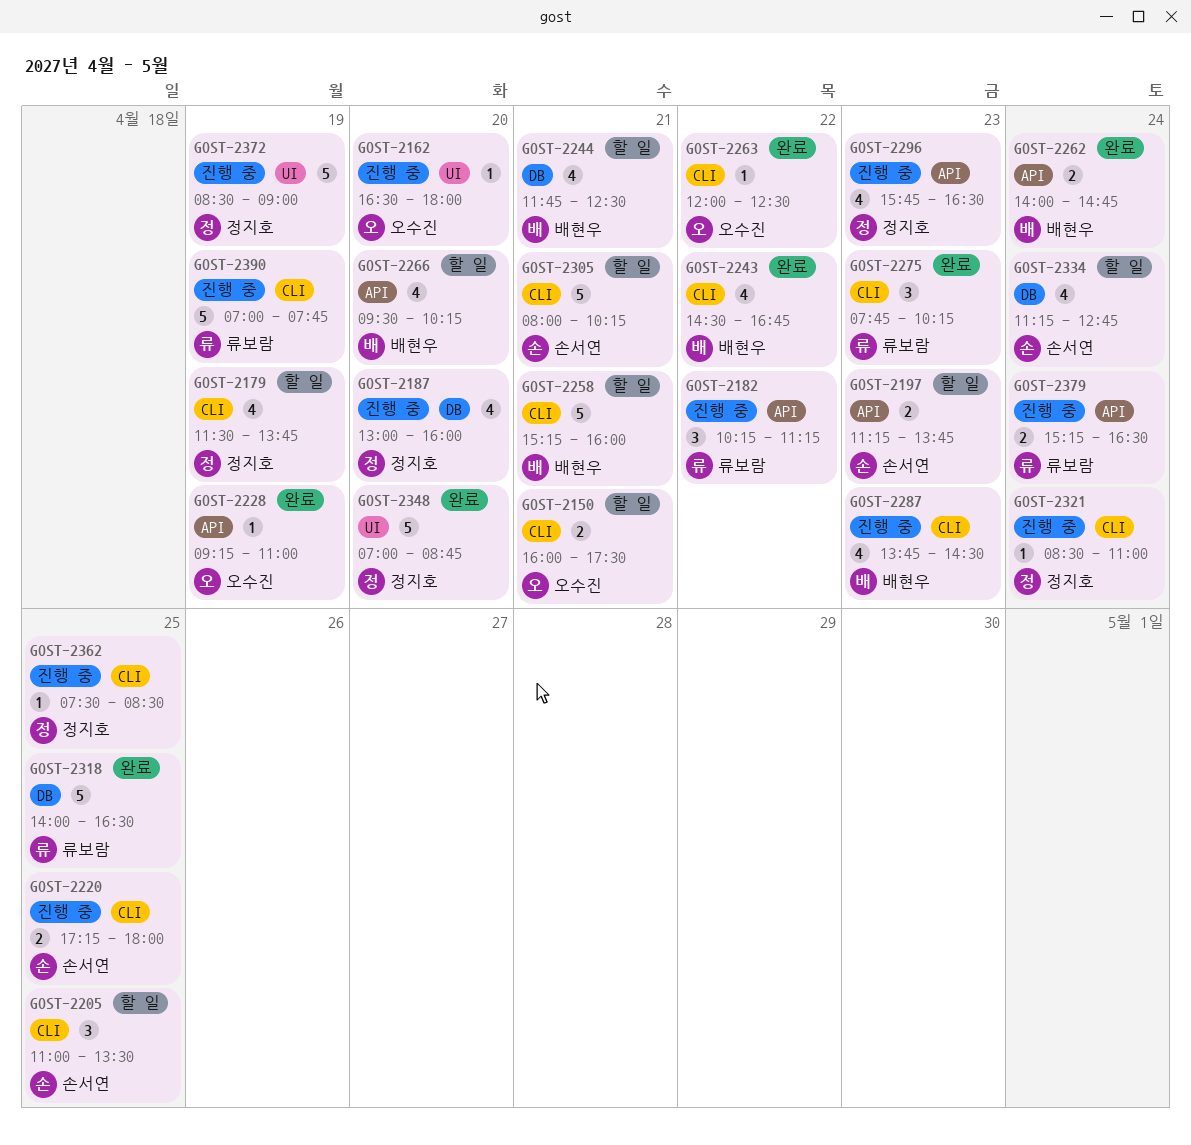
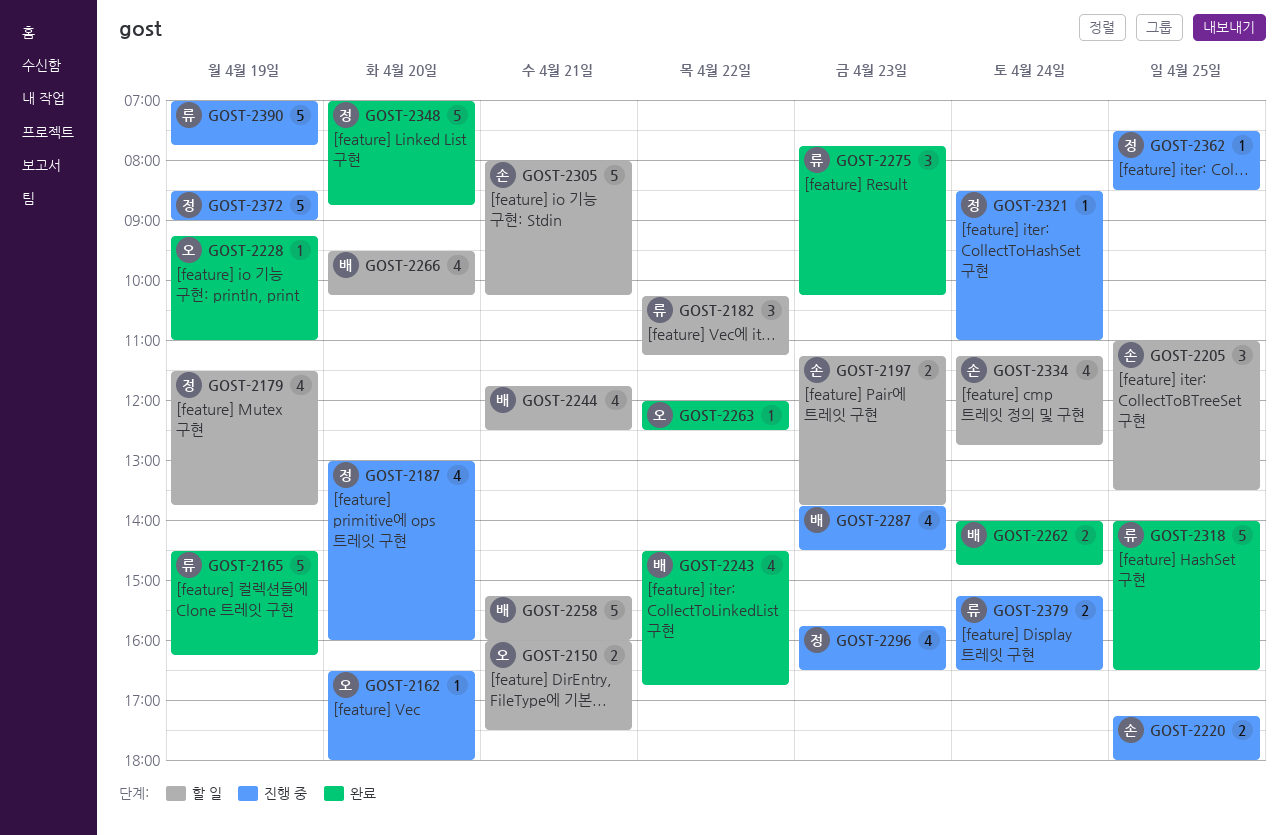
GOST-2165: none -> present
GOST-2182, status: 진행 중 -> 할 일

